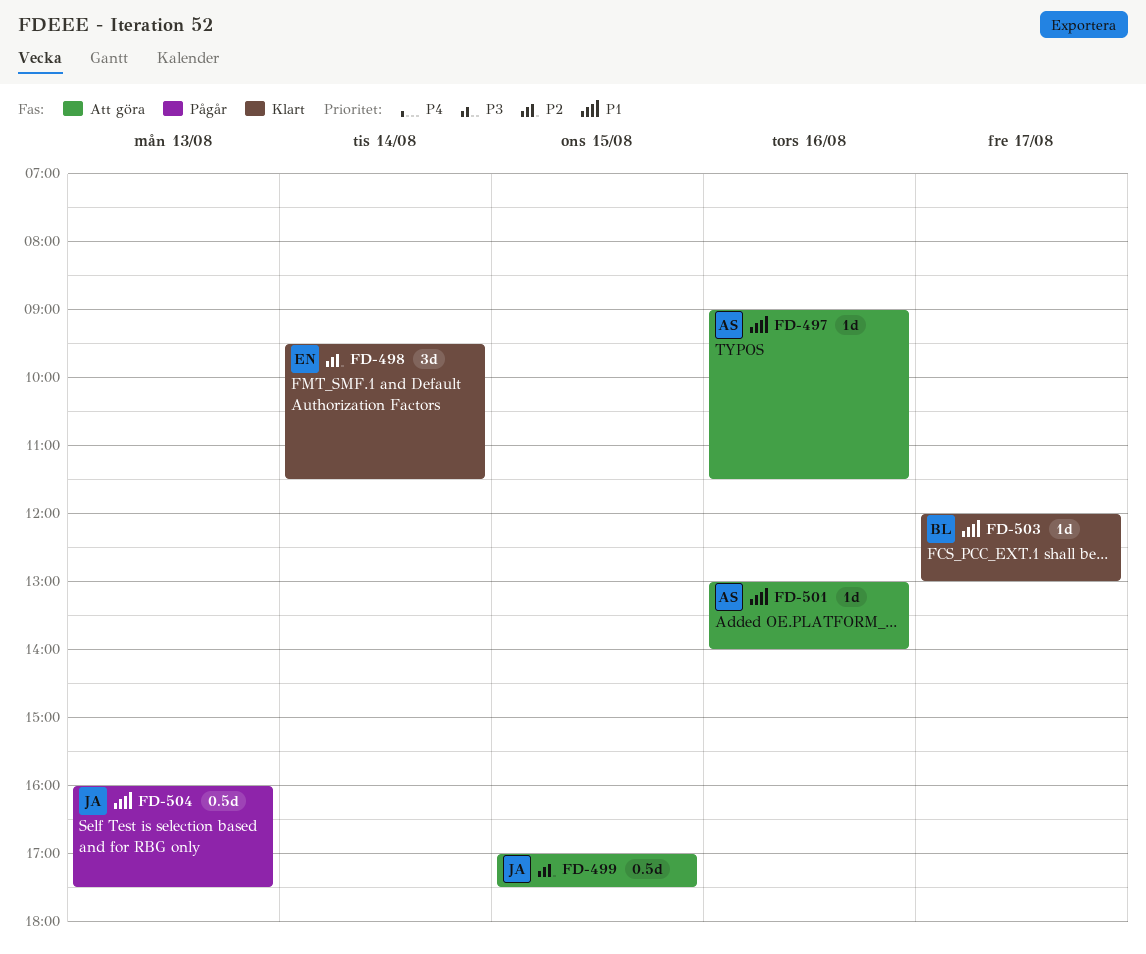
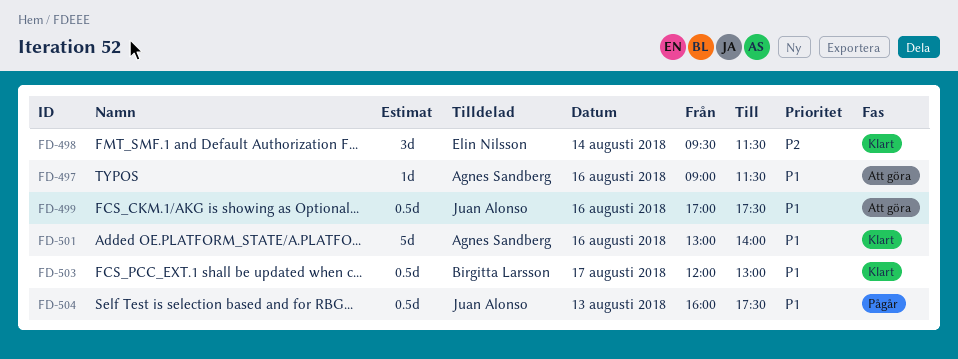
FD-499, priority: P2 -> P1
FD-499, day: Aug 15 -> Aug 16
FD-501, status: Att göra -> Klart
FD-501, estimate: 1d -> 5d
FD-503, estimate: 1d -> 0.5d

